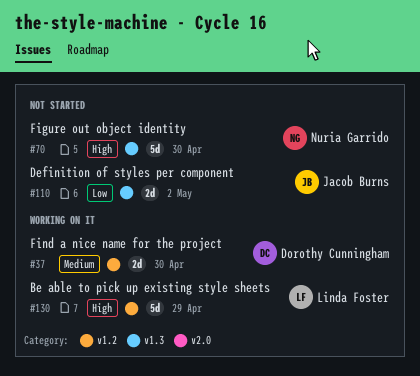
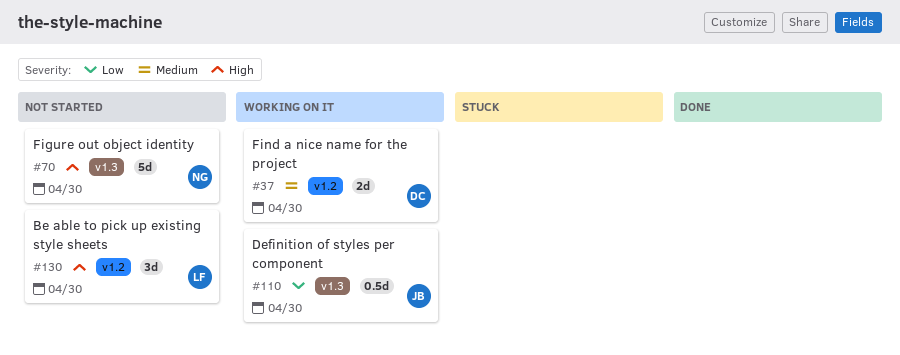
#110, status: Not started -> Working on it
#110, estimate: 2d -> 0.5d
#110, due: May 2 -> Apr 30
#130, status: Working on it -> Not started
#130, estimate: 5d -> 3d
#130, due: Apr 29 -> Apr 30

